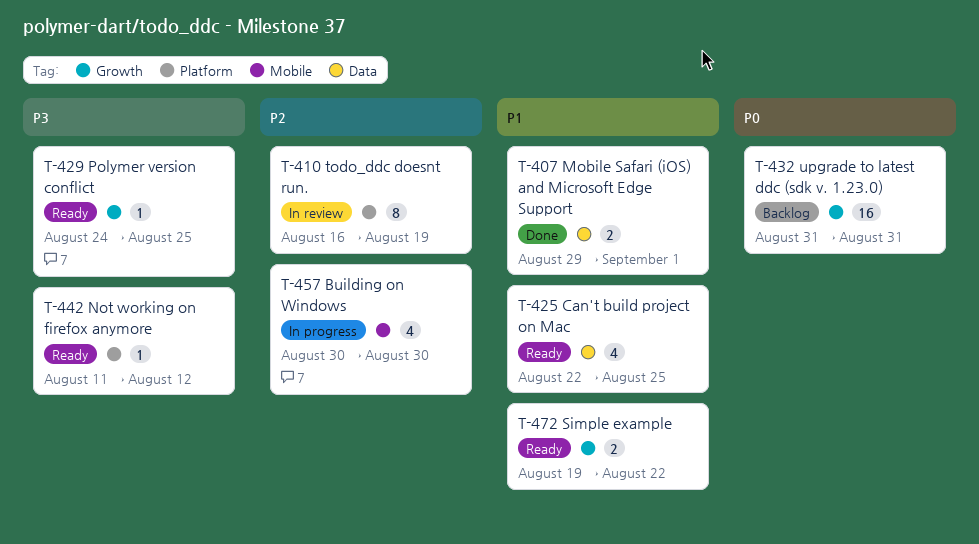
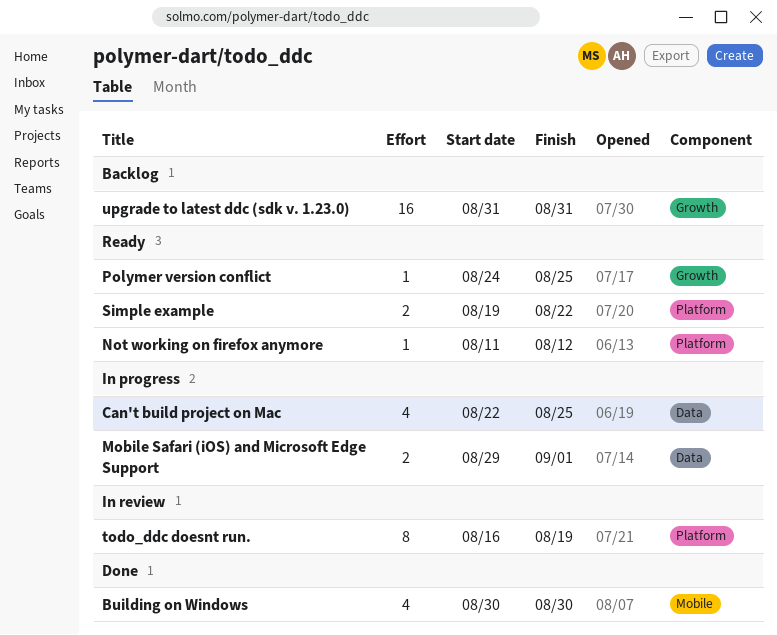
Building on Windows, status: In progress -> Done
Can't build project on Mac, status: Ready -> In progress
Mobile Safari (iOS) and Microsoft Edge Support, status: Done -> In progress
Simple example, label: Growth -> Platform

